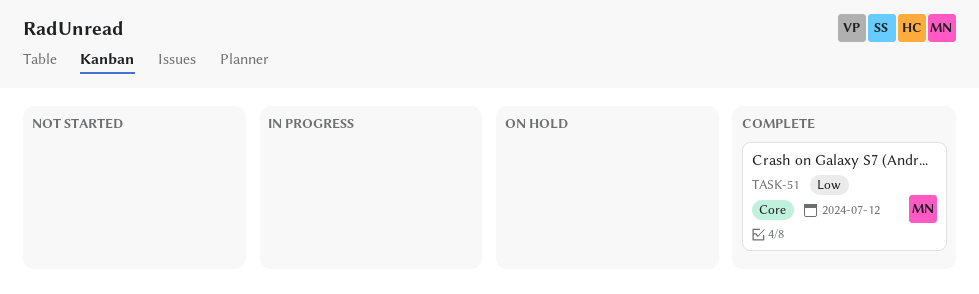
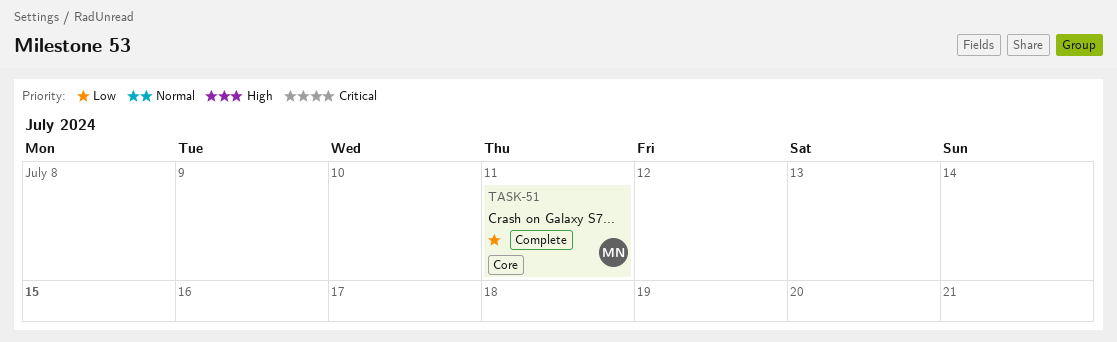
TASK-51, due: Jul 12 -> Jul 11

